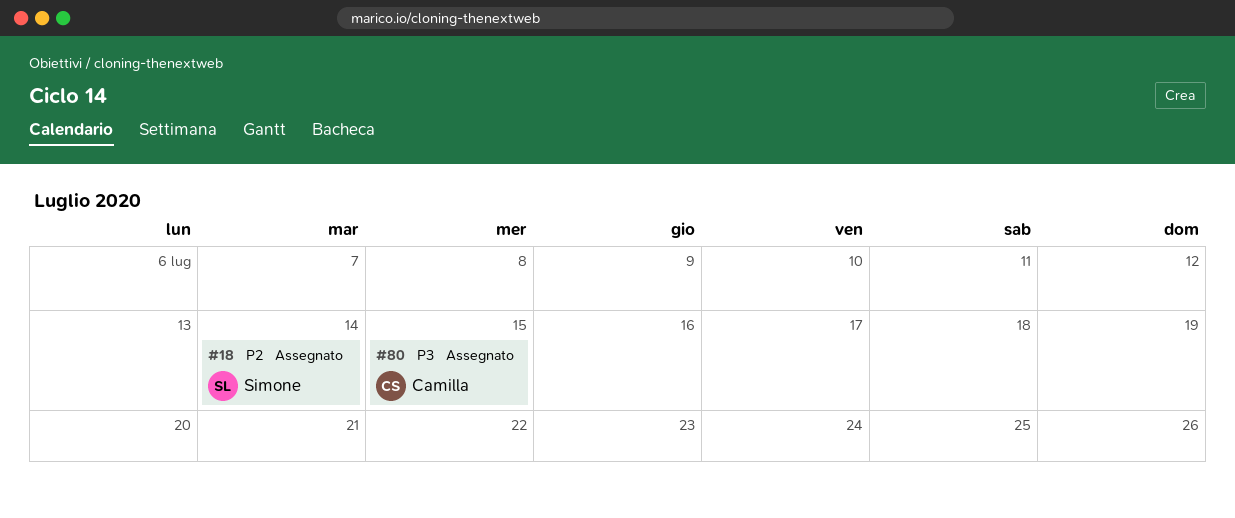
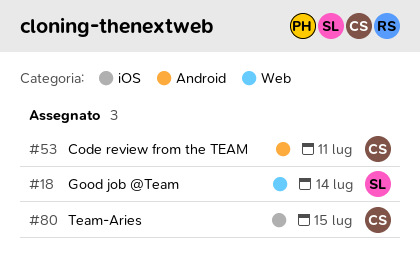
#53: none -> present

